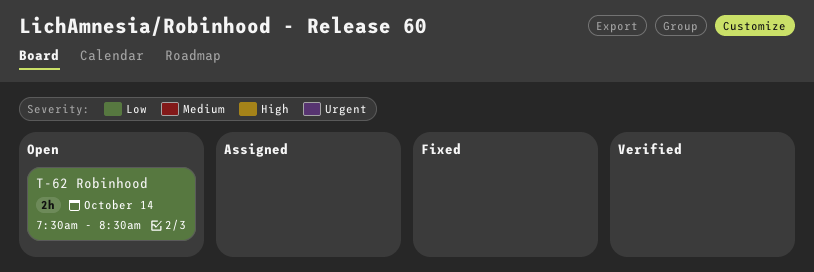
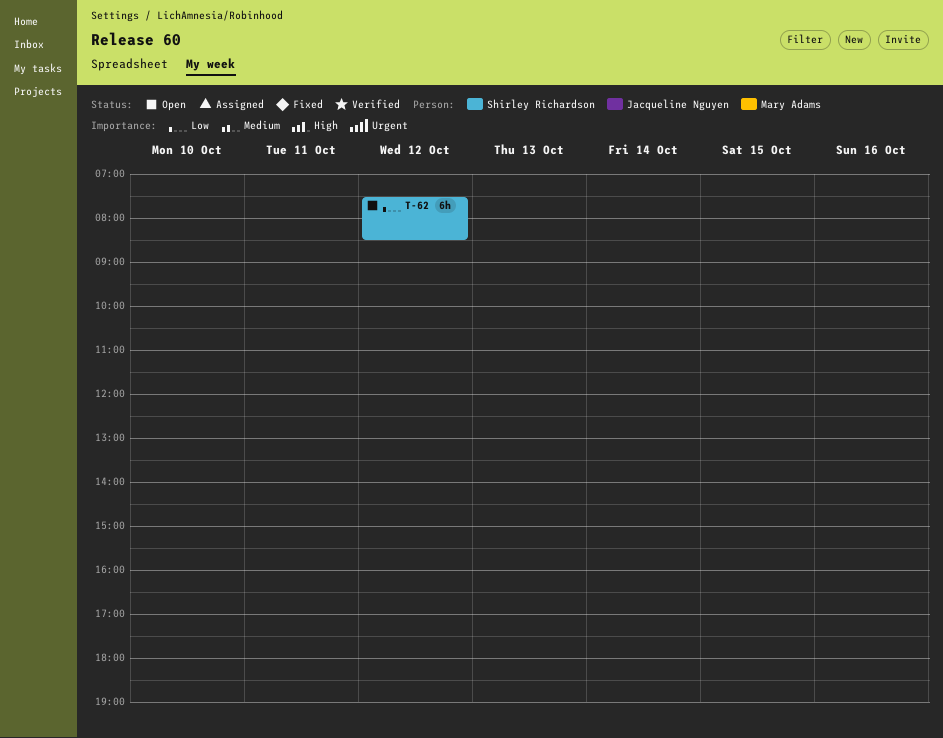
T-62, estimate: 2h -> 6h
T-62, day: Oct 14 -> Oct 12

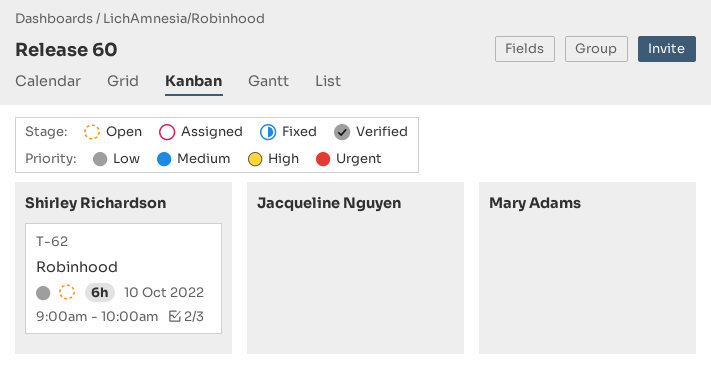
T-62, day: Oct 12 -> Oct 10
T-62, begins: 07:30 -> 09:00
T-62, ends: 08:30 -> 10:00

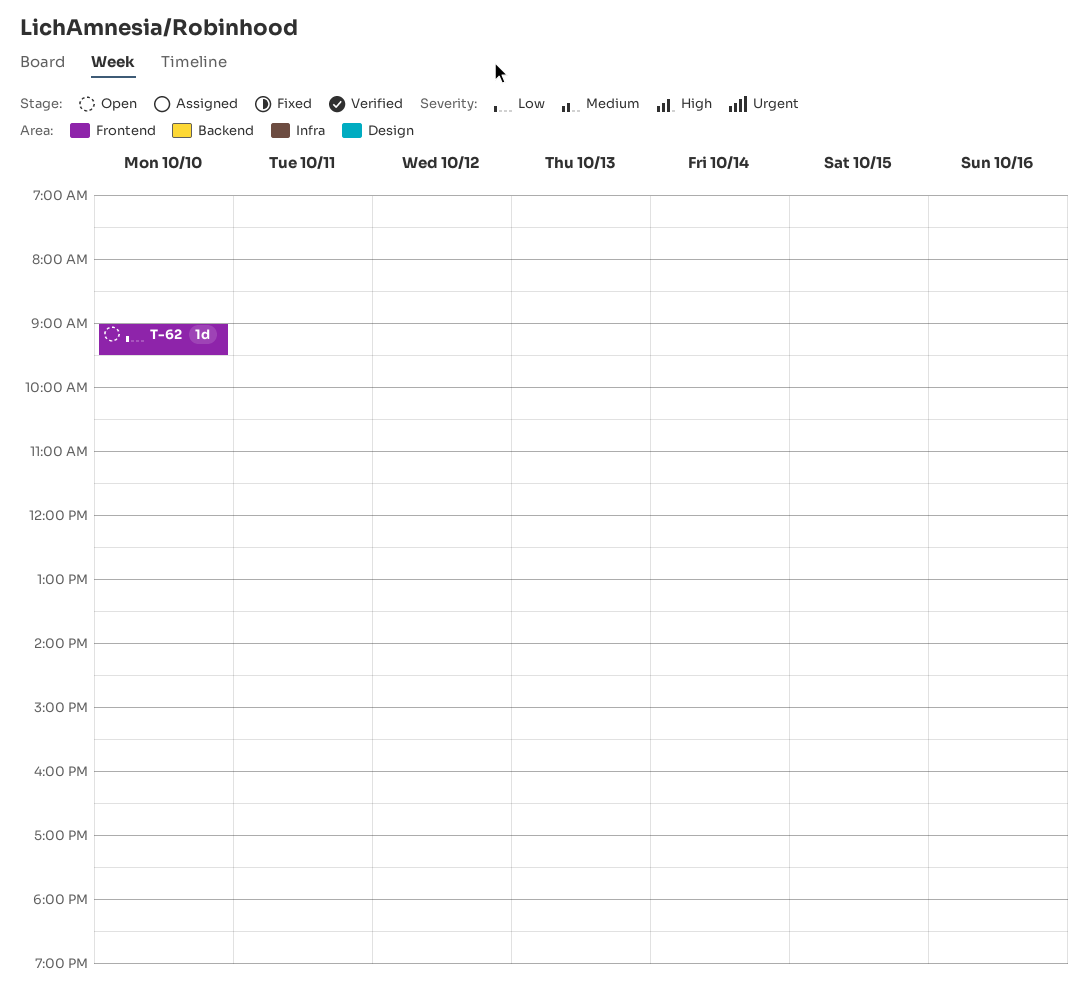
T-62, estimate: 6h -> 1d
T-62, ends: 10:00 -> 09:30

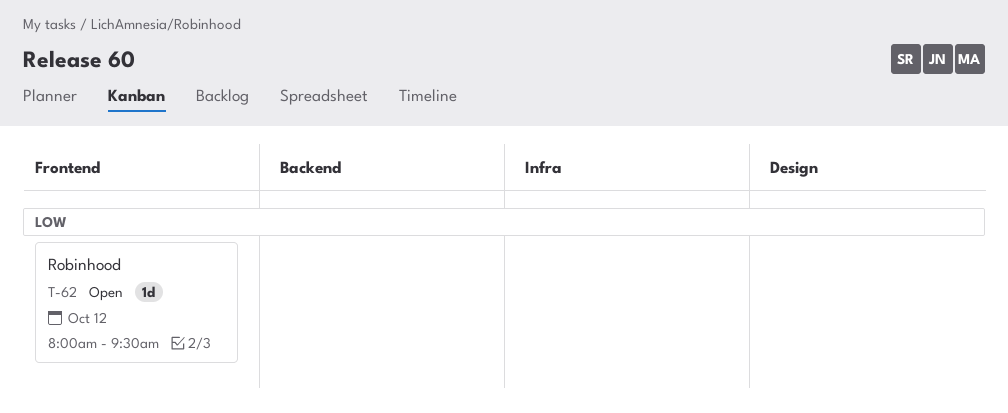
T-62, day: Oct 10 -> Oct 12
T-62, begins: 09:00 -> 08:00

